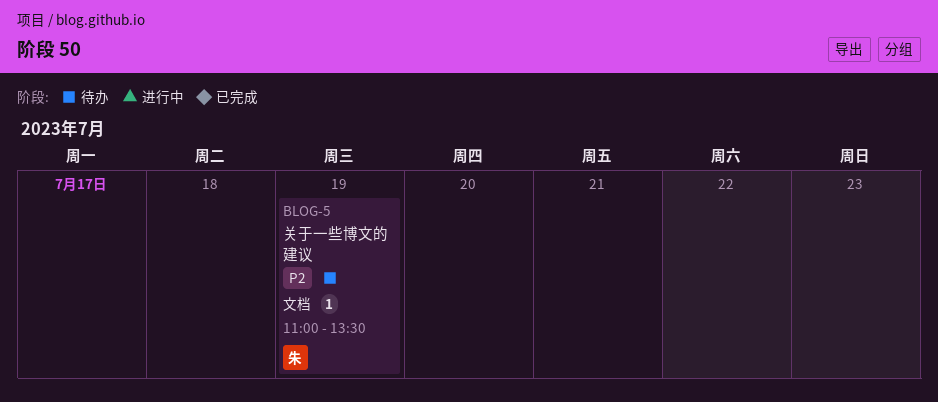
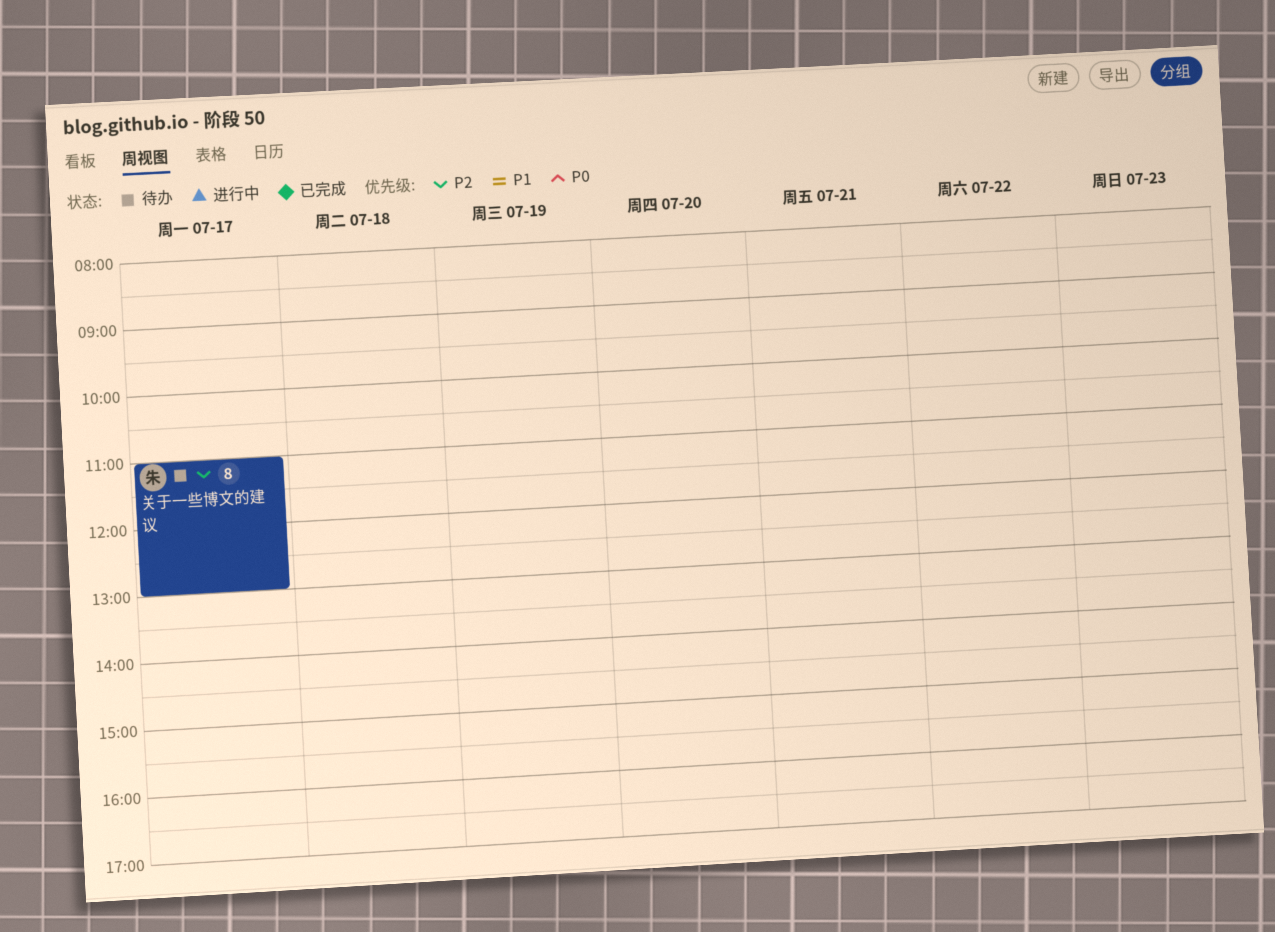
关于一些博文的建议, estimate: 1 -> 8
关于一些博文的建议, day: Jul 19 -> Jul 17
关于一些博文的建议, ends: 13:30 -> 13:00

